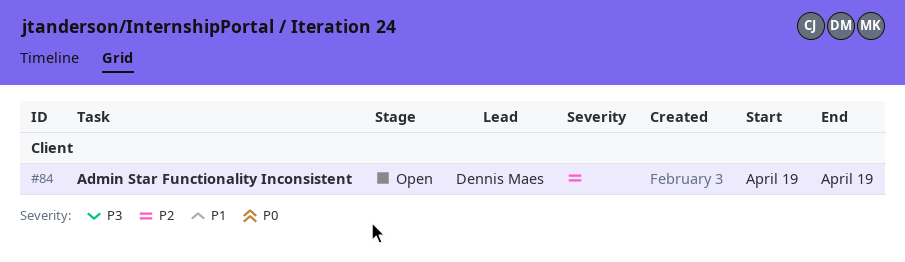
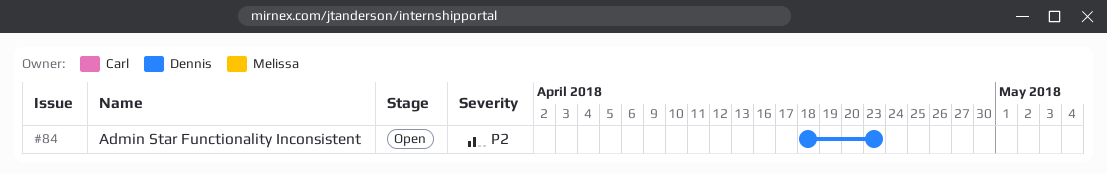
#84, start: Apr 19 -> Apr 18
#84, due: Apr 19 -> Apr 23

